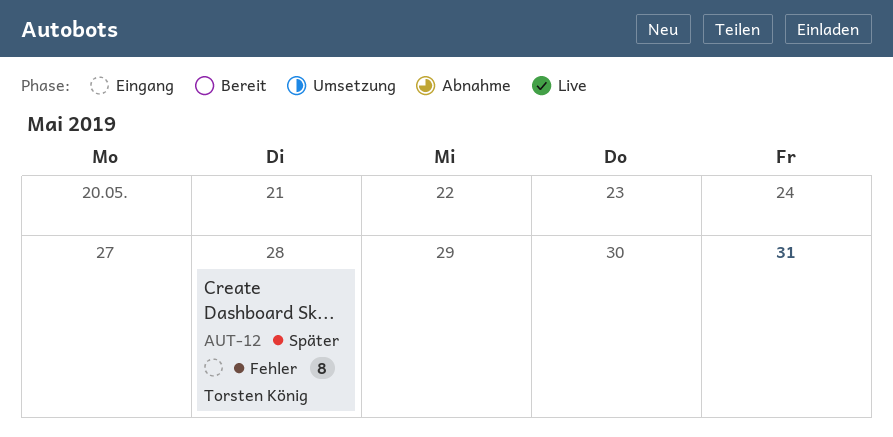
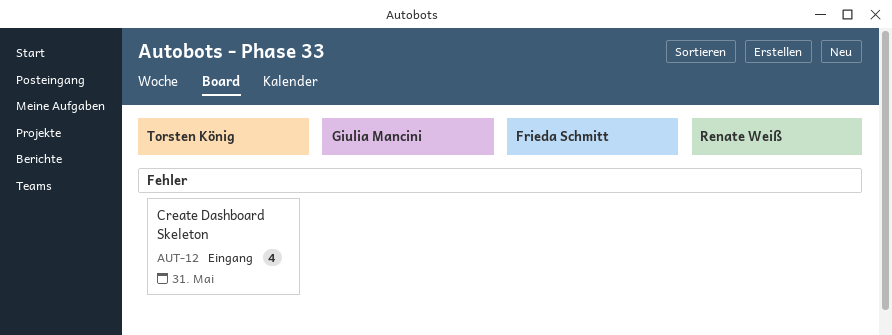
AUT-12, estimate: 8 -> 4
AUT-12, due: May 28 -> May 31

